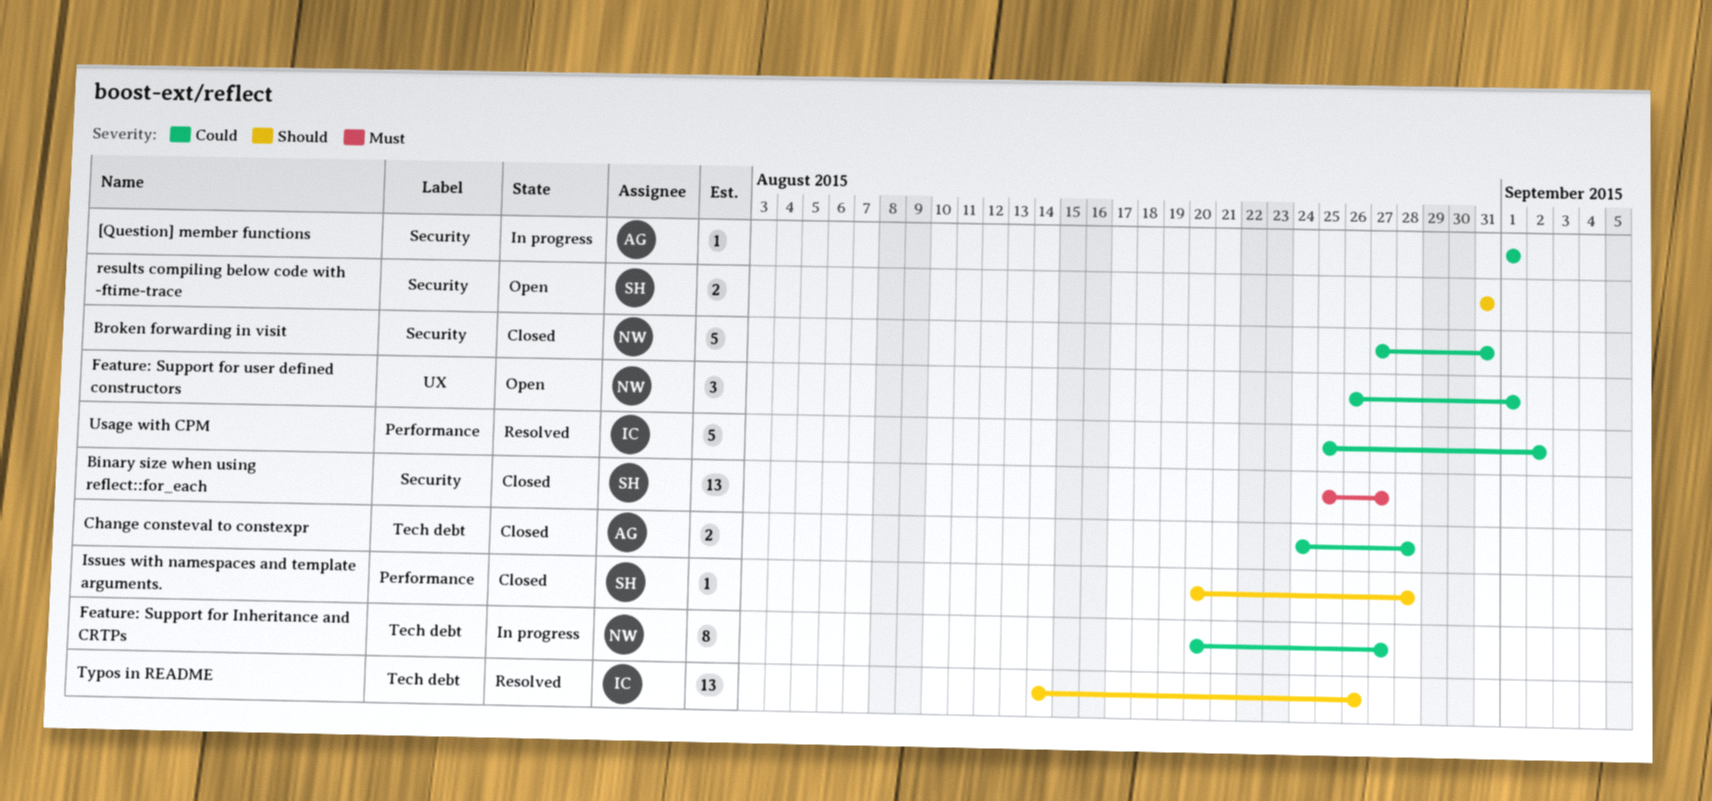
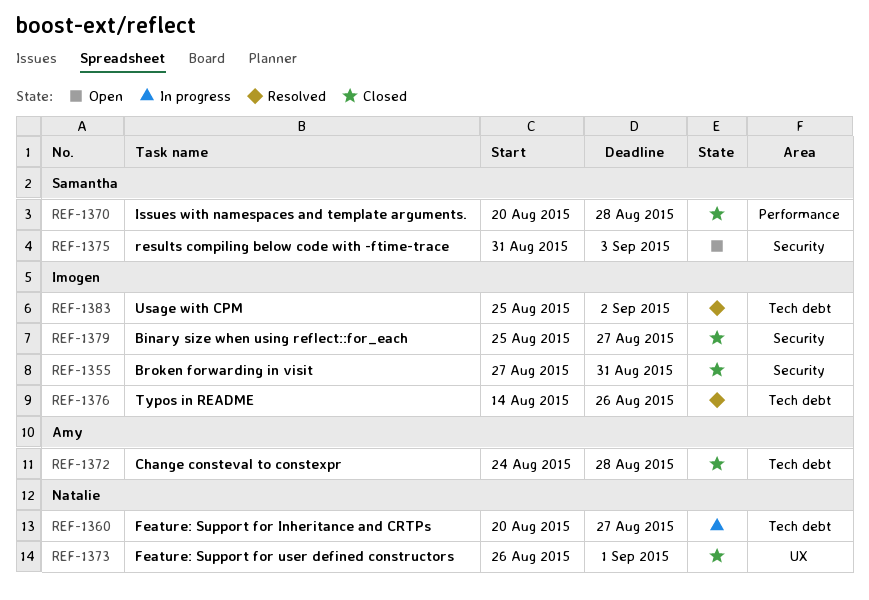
[Question] member functions: present -> none
Binary size when using reflect::for_each, owner: Samantha -> Imogen
Broken forwarding in visit, owner: Natalie -> Imogen
Feature: Support for user defined constructors, status: Open -> Closed
results compiling below code with -ftime-trace, due: Aug 31 -> Sep 3
Usage with CPM, label: Performance -> Tech debt

